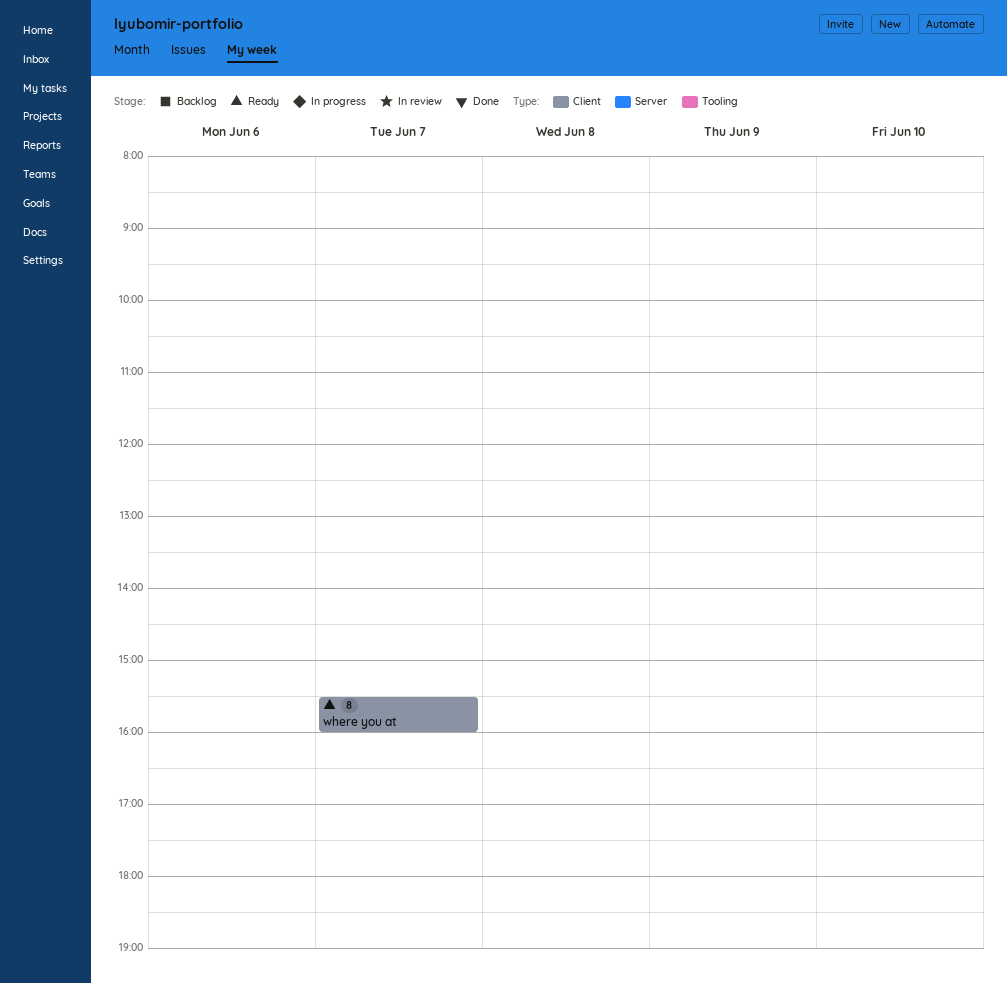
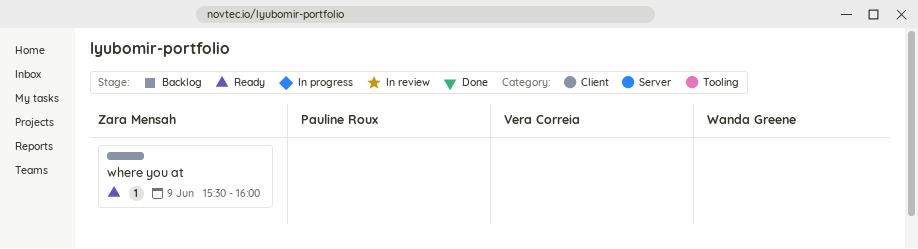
where you at, estimate: 8 -> 1
where you at, day: Jun 7 -> Jun 9

